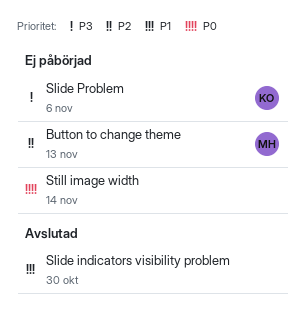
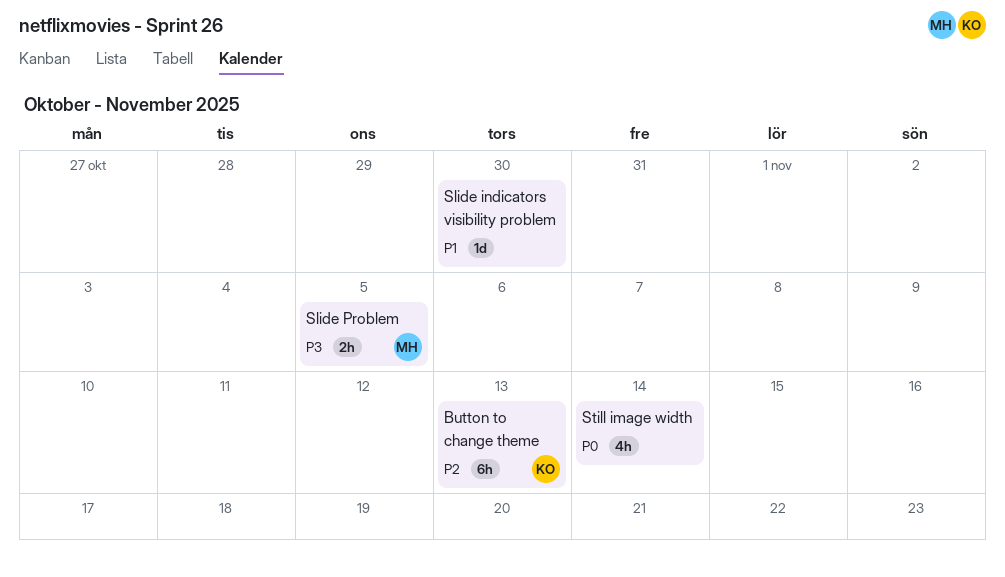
Button to change theme, owner: MH -> KO
Slide Problem, owner: KO -> MH
Slide Problem, due: Nov 6 -> Nov 5

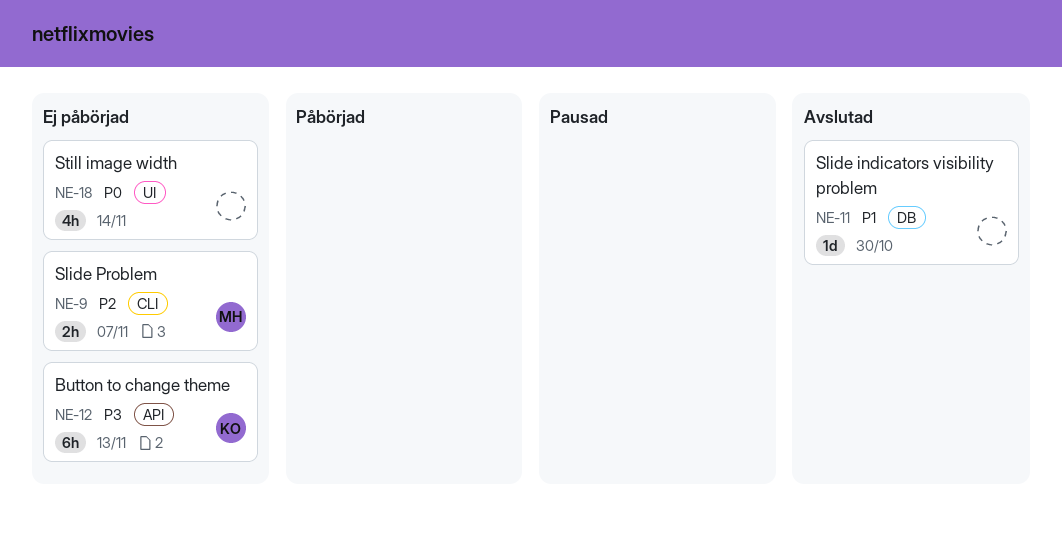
Button to change theme, priority: P2 -> P3
Slide Problem, priority: P3 -> P2
Slide Problem, due: Nov 5 -> Nov 7

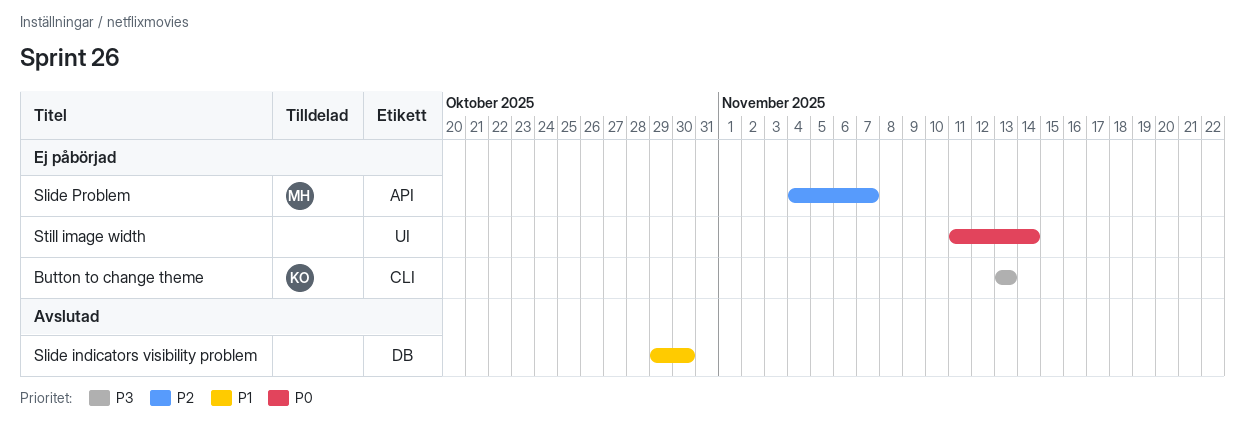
Button to change theme, label: API -> CLI
Slide Problem, label: CLI -> API

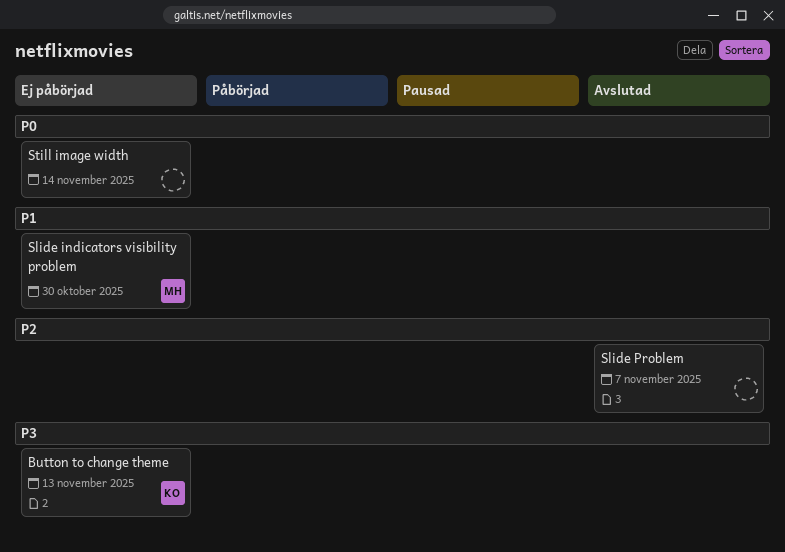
Slide indicators visibility problem, status: Avslutad -> Ej påbörjad
Slide indicators visibility problem, owner: none -> MH
Slide Problem, status: Ej påbörjad -> Avslutad
Slide Problem, owner: MH -> none

